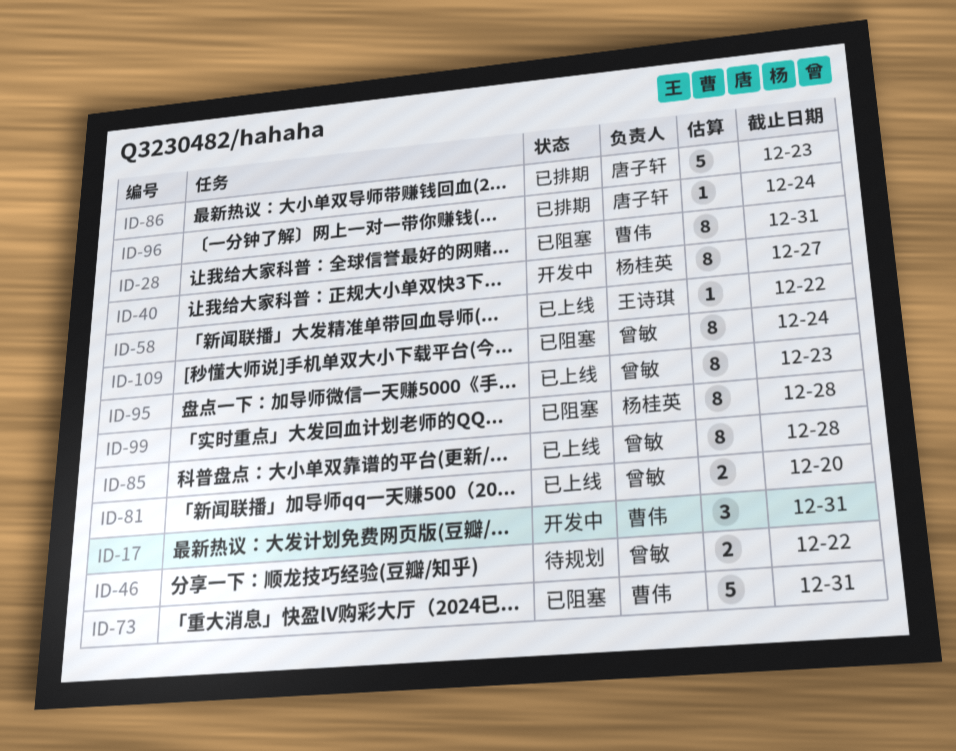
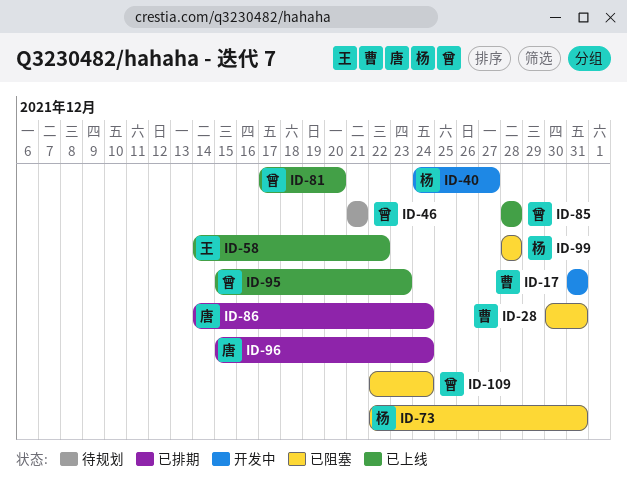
ID-46, due: Dec 22 -> Dec 21
ID-73, owner: 曹伟 -> 杨桂英
ID-86, due: Dec 23 -> Dec 24

